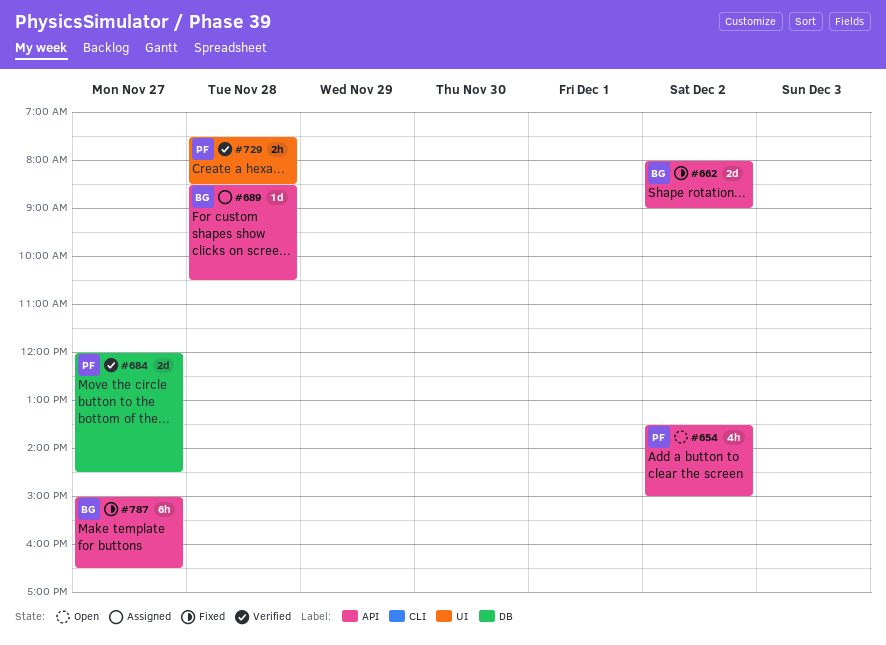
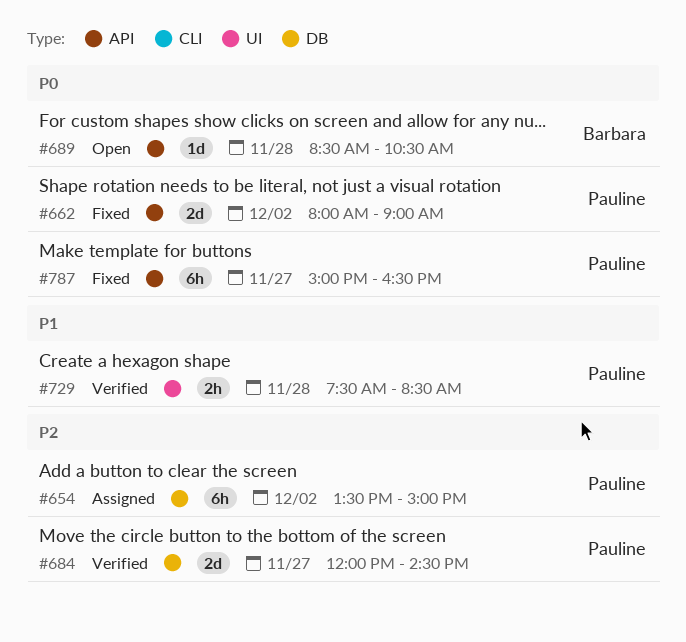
#654, status: Open -> Assigned
#654, label: API -> DB
#654, estimate: 4h -> 6h
#662, owner: Barbara -> Pauline
#689, status: Assigned -> Open
#787, owner: Barbara -> Pauline

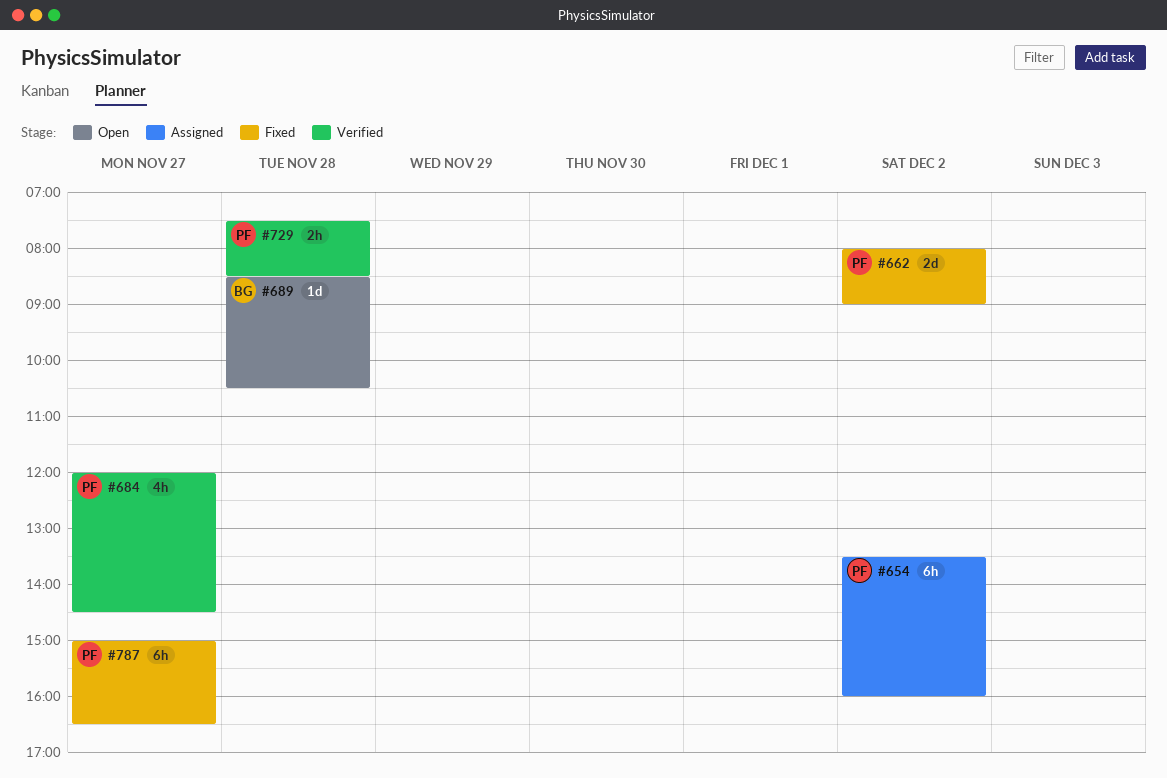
#654, ends: 15:00 -> 16:00
#684, estimate: 2d -> 4h

